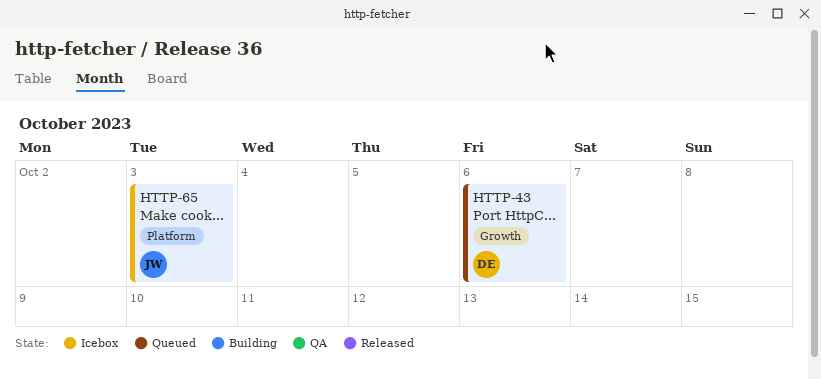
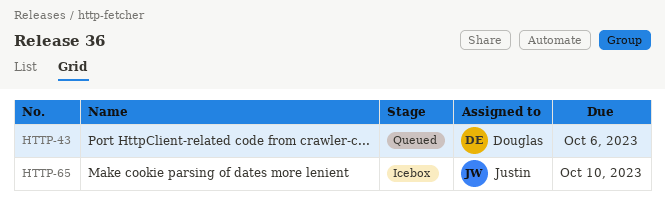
HTTP-65, due: Oct 3 -> Oct 10

